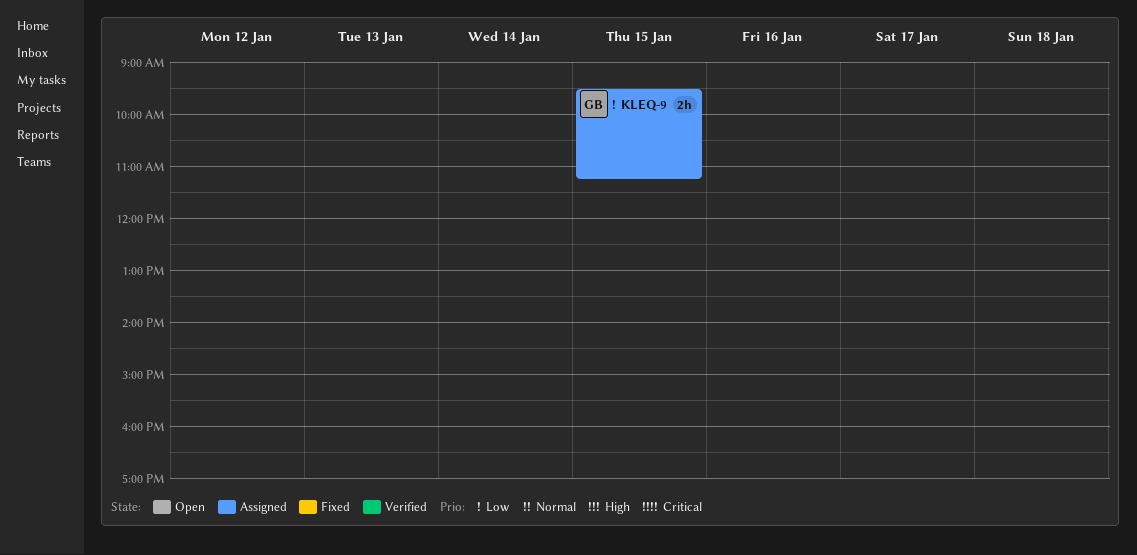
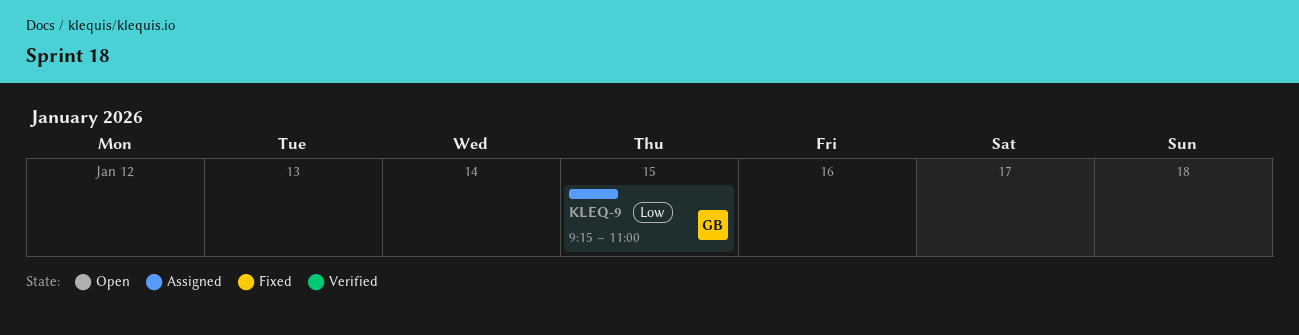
KLEQ-9, begins: 09:30 -> 09:15
KLEQ-9, ends: 11:15 -> 11:00

